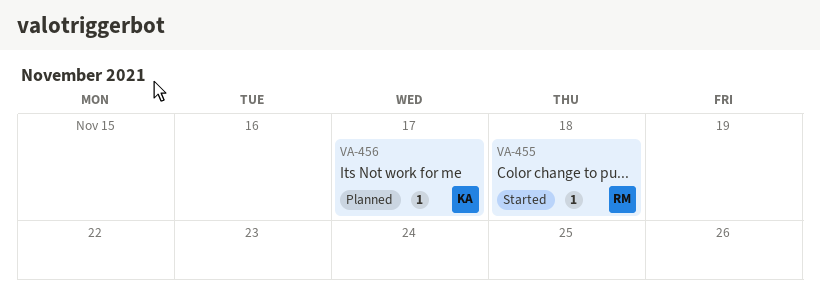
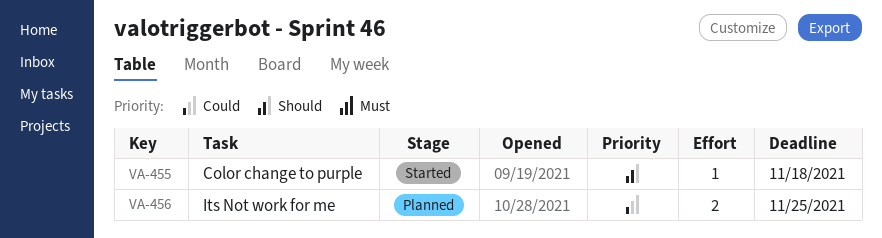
VA-456, estimate: 1 -> 2
VA-456, due: Nov 17 -> Nov 25

